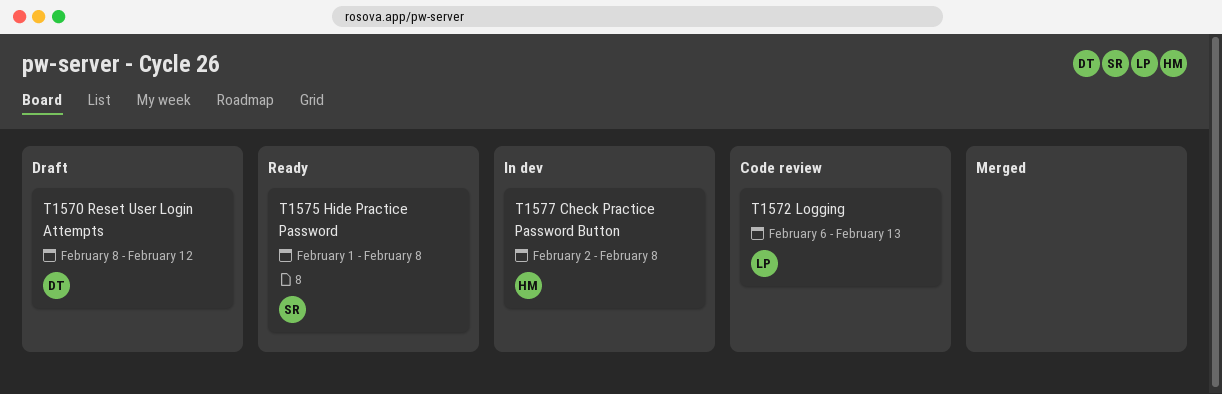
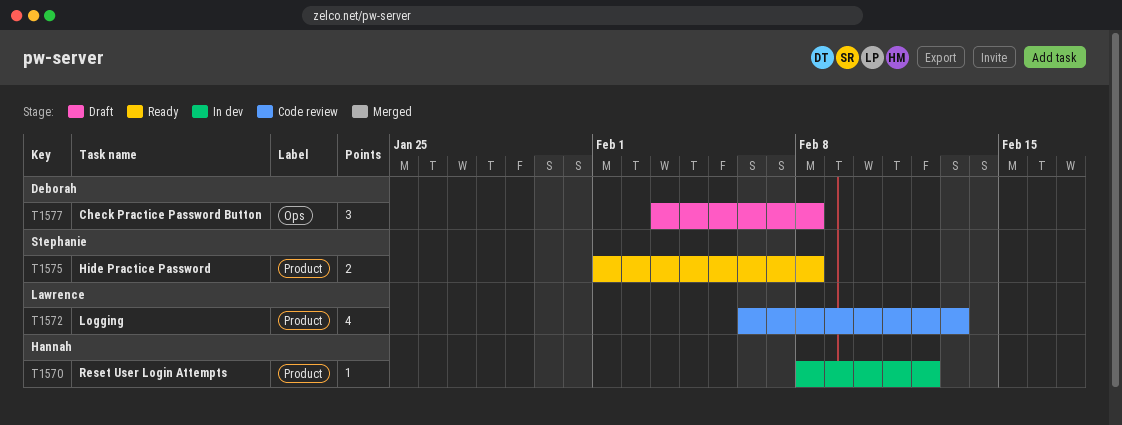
T1570, status: Draft -> In dev
T1570, owner: Deborah -> Hannah
T1577, status: In dev -> Draft
T1577, owner: Hannah -> Deborah
T1577, start: Feb 2 -> Feb 3

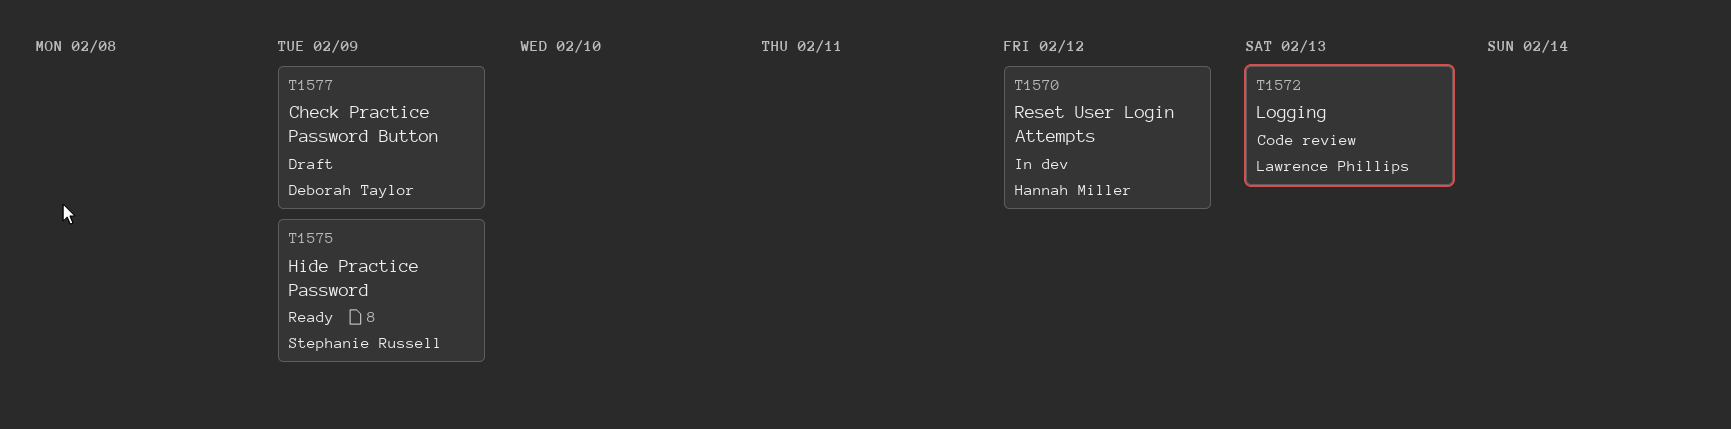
T1575, due: Feb 8 -> Feb 9
T1577, due: Feb 8 -> Feb 9

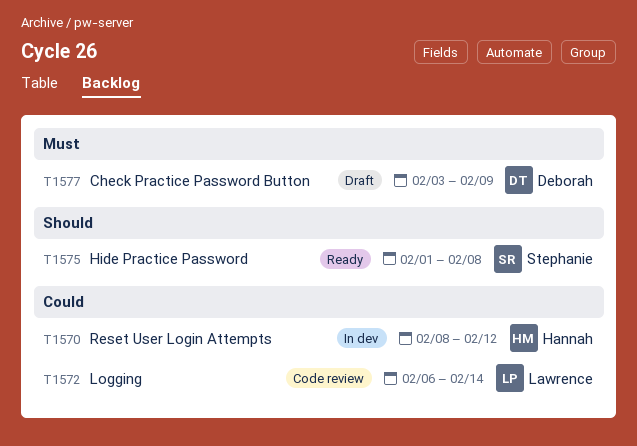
T1572, due: Feb 13 -> Feb 14
T1575, due: Feb 9 -> Feb 8

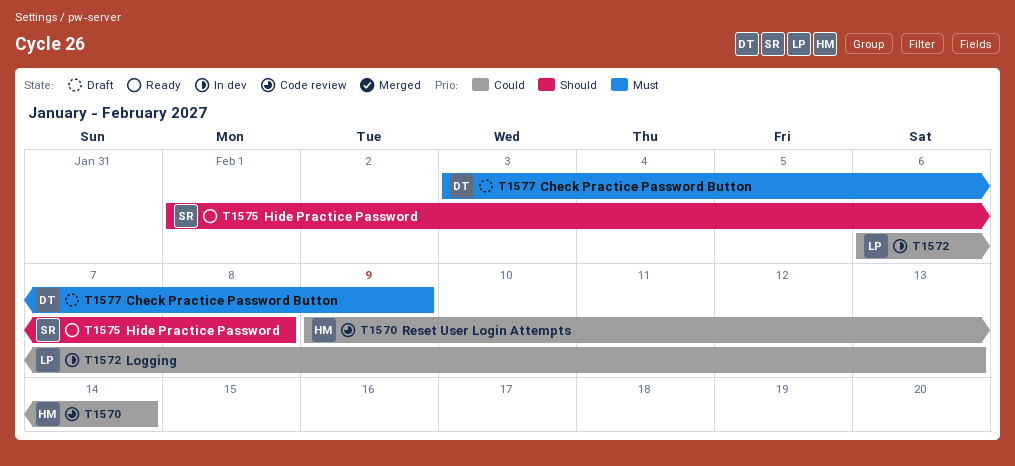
T1570, status: In dev -> Code review
T1570, start: Feb 8 -> Feb 9
T1570, due: Feb 12 -> Feb 14
T1572, status: Code review -> In dev
T1572, due: Feb 14 -> Feb 13

